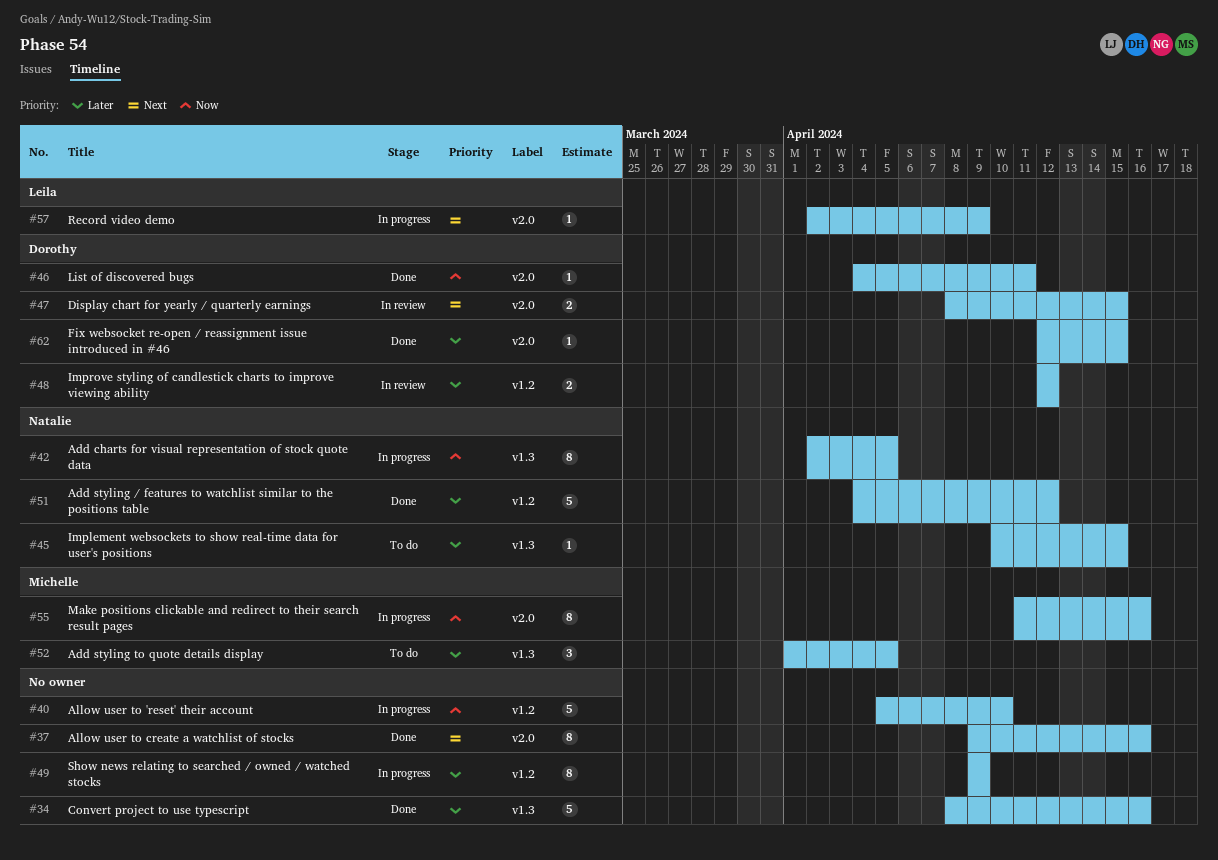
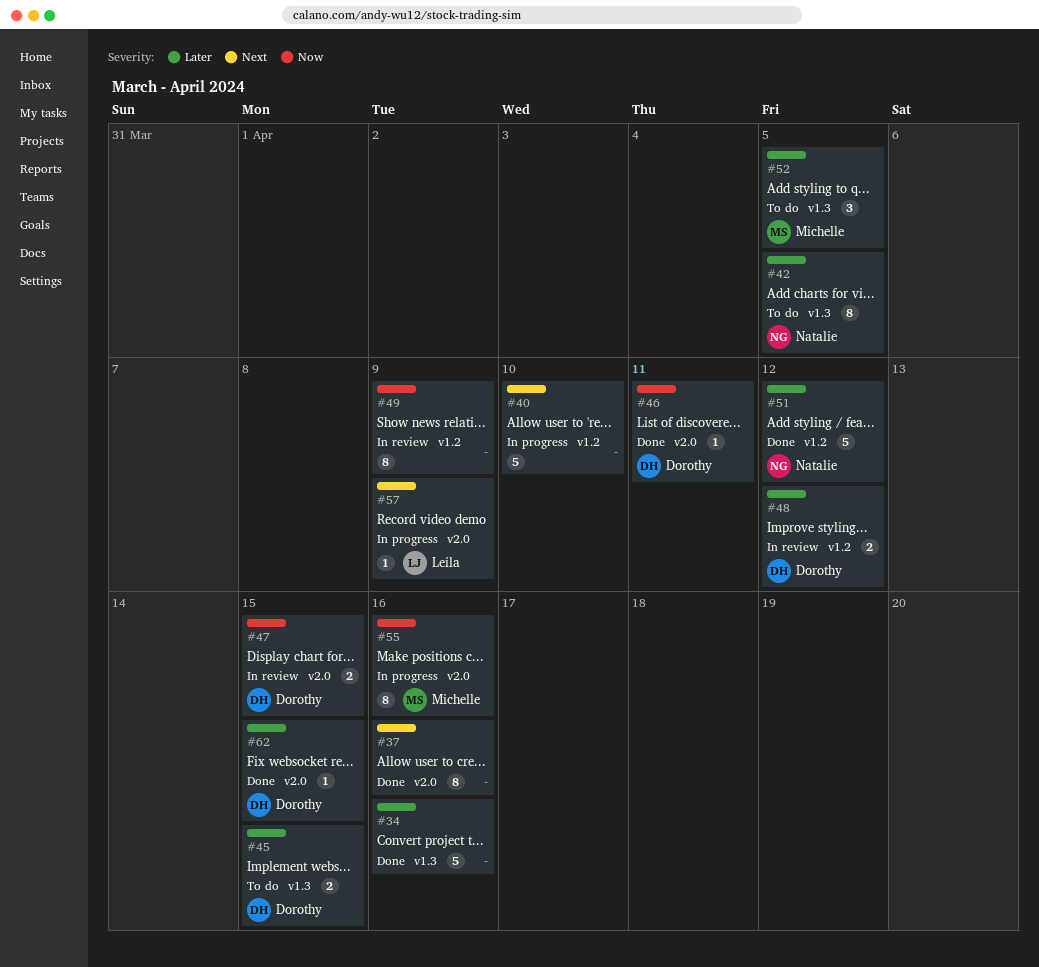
#40, priority: Now -> Next
#42, status: In progress -> To do
#42, priority: Now -> Later
#45, owner: Natalie -> Dorothy
#45, estimate: 1 -> 2
#47, priority: Next -> Now
#49, status: In progress -> In review
#49, priority: Later -> Now

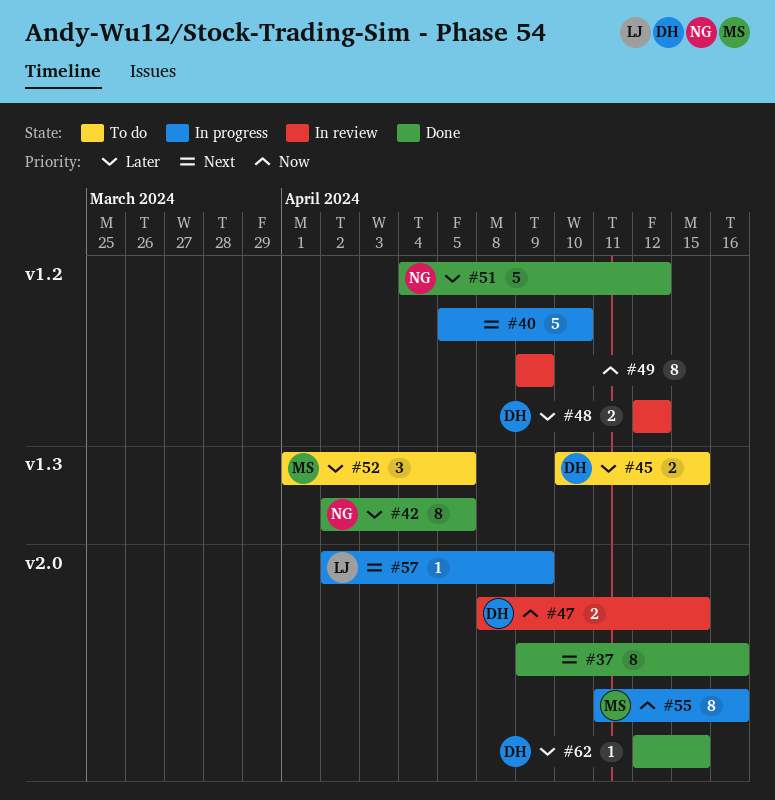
#34: present -> none
#42, status: To do -> Done
#46: present -> none

